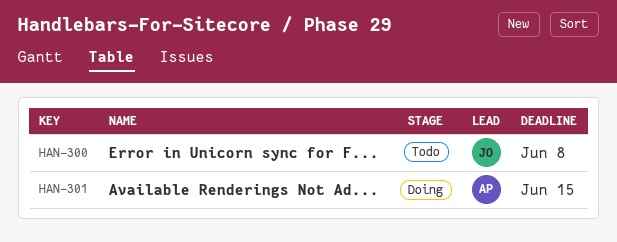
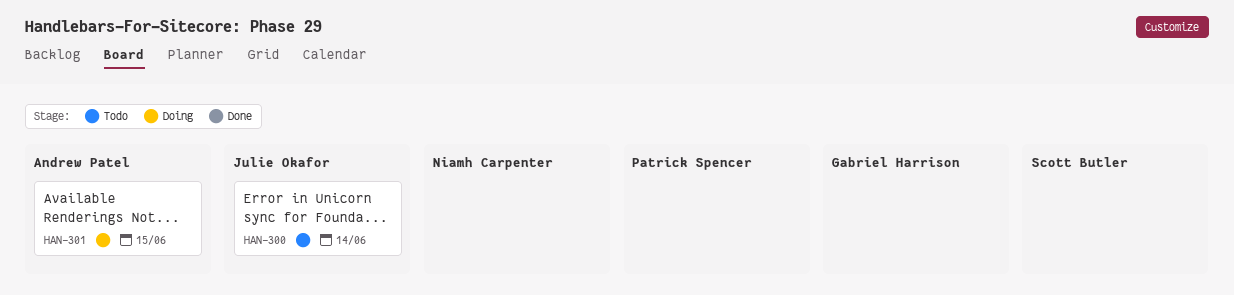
HAN-300, due: Jun 8 -> Jun 14

